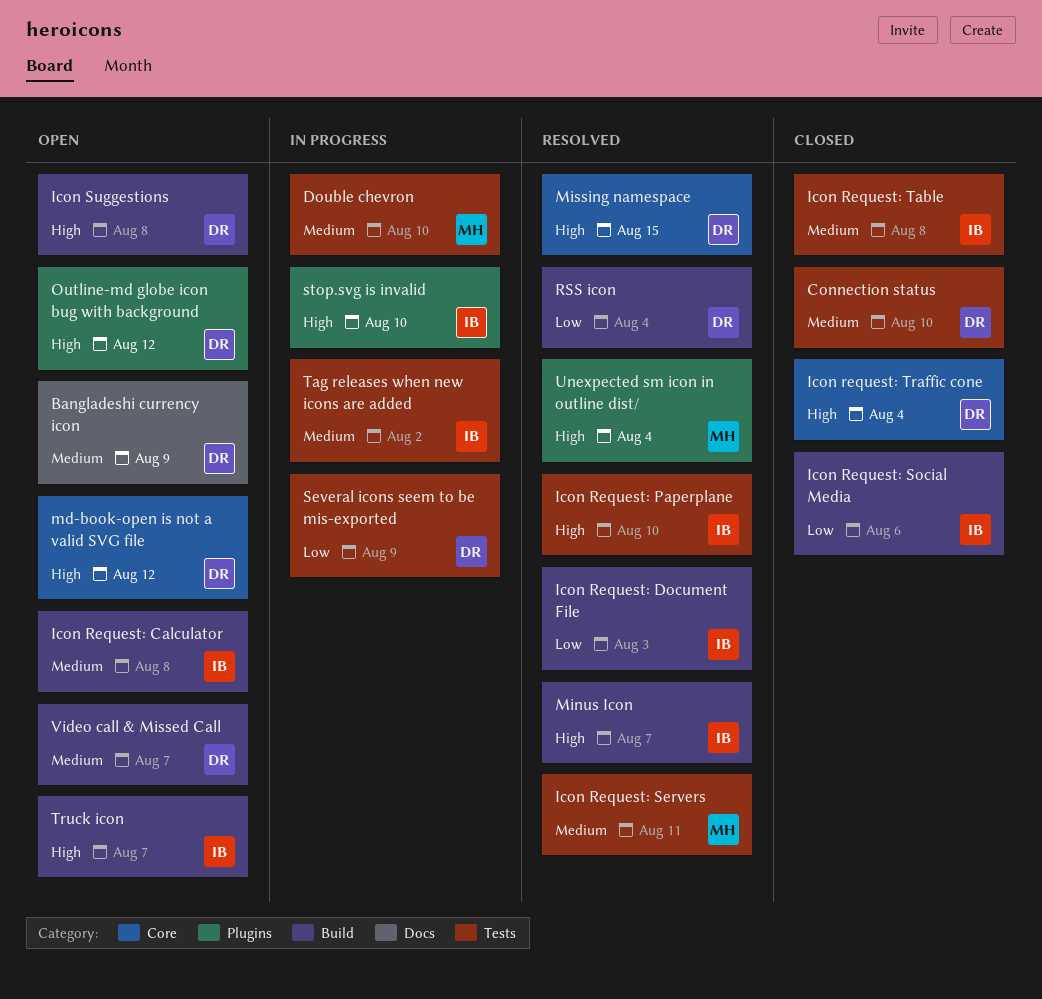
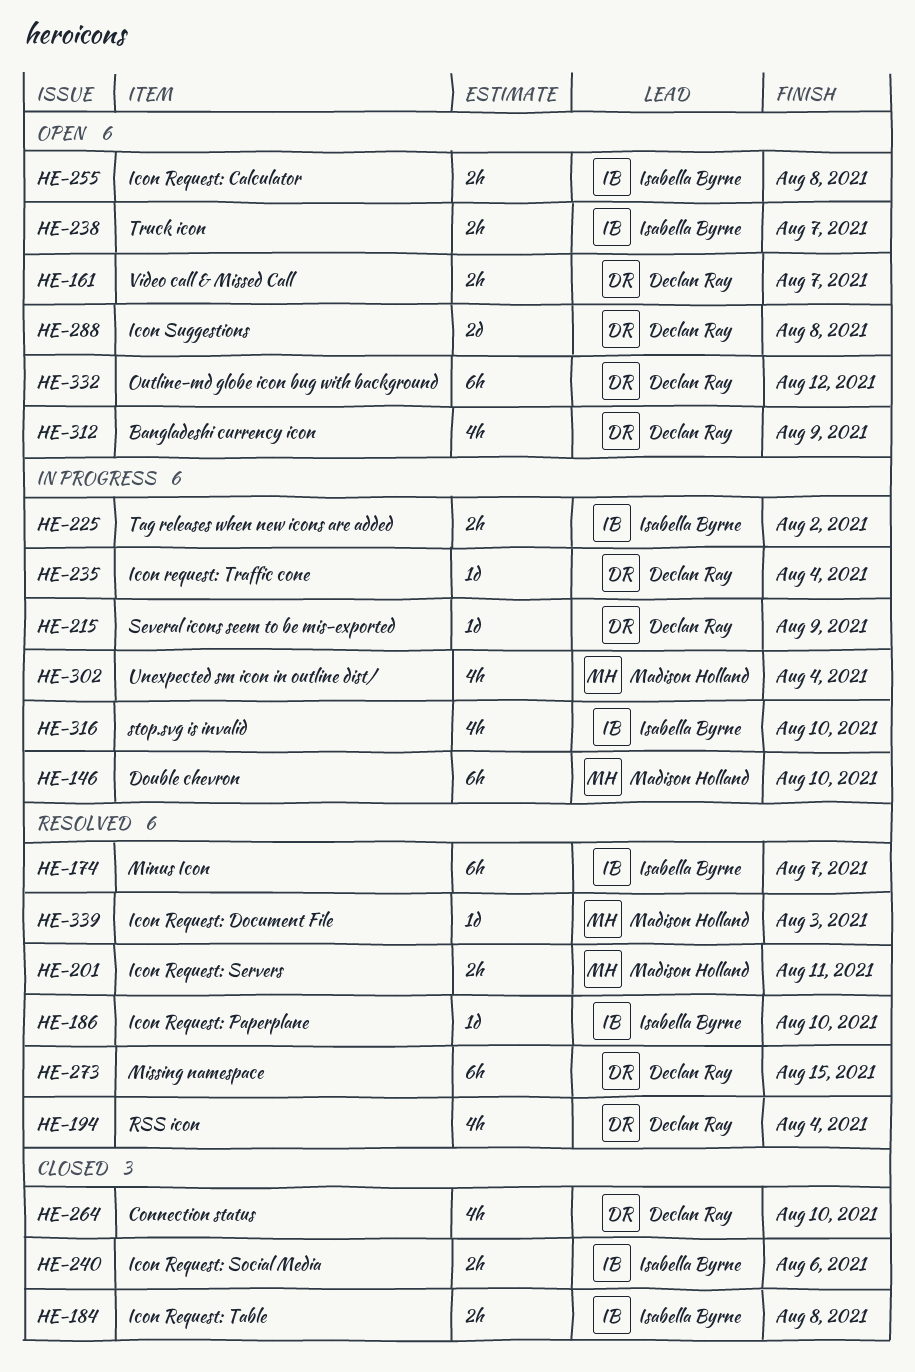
Icon Request: Document File, owner: Isabella Byrne -> Madison Holland
Icon request: Traffic cone, status: Closed -> In progress
md-book-open is not a valid SVG file: present -> none
Unexpected sm icon in outline dist/, status: Resolved -> In progress

